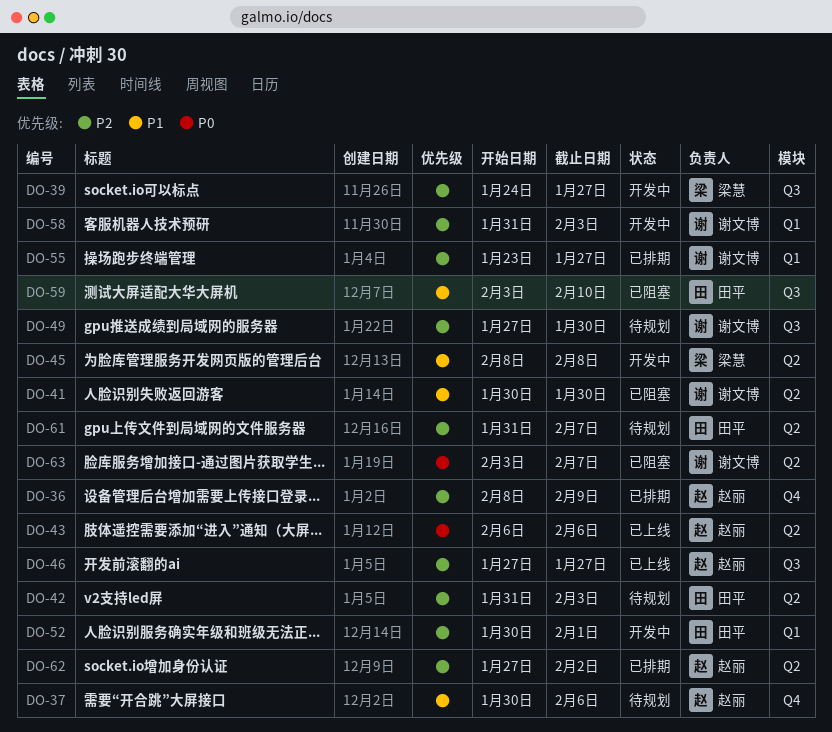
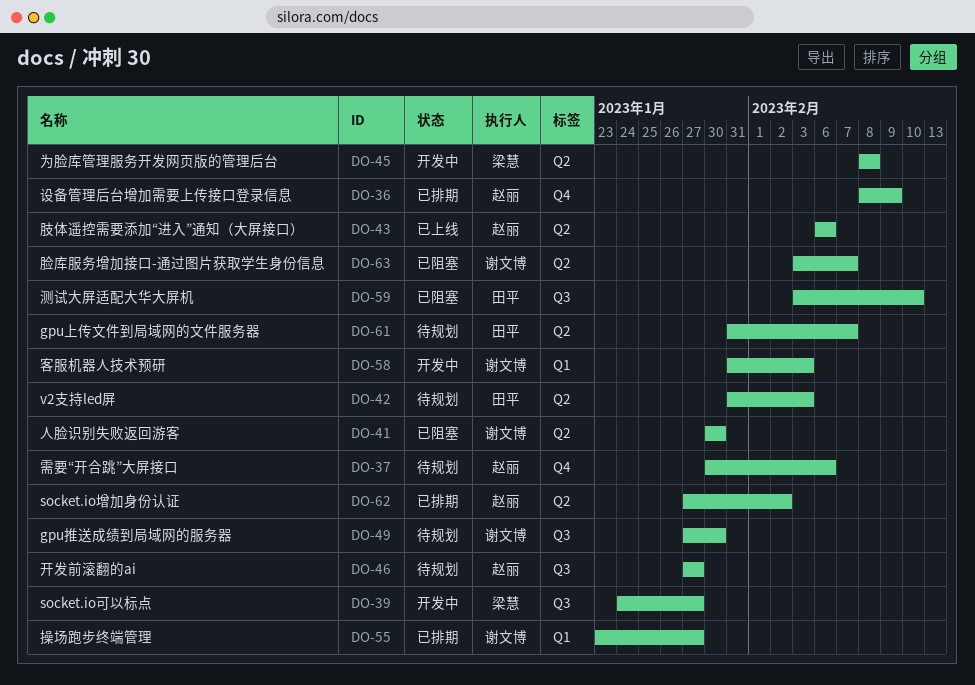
DO-46, status: 已上线 -> 待规划
DO-52: present -> none

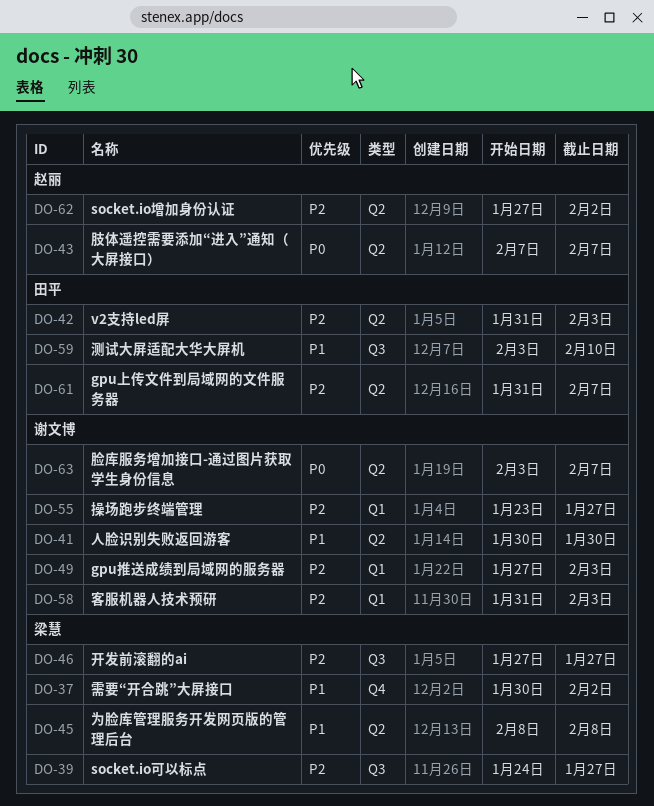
DO-36: present -> none
DO-37, owner: 赵丽 -> 梁慧
DO-37, due: Feb 6 -> Feb 2
DO-43, start: Feb 6 -> Feb 7
DO-43, due: Feb 6 -> Feb 7
DO-46, owner: 赵丽 -> 梁慧
DO-49, label: Q3 -> Q1
DO-49, due: Jan 30 -> Feb 3

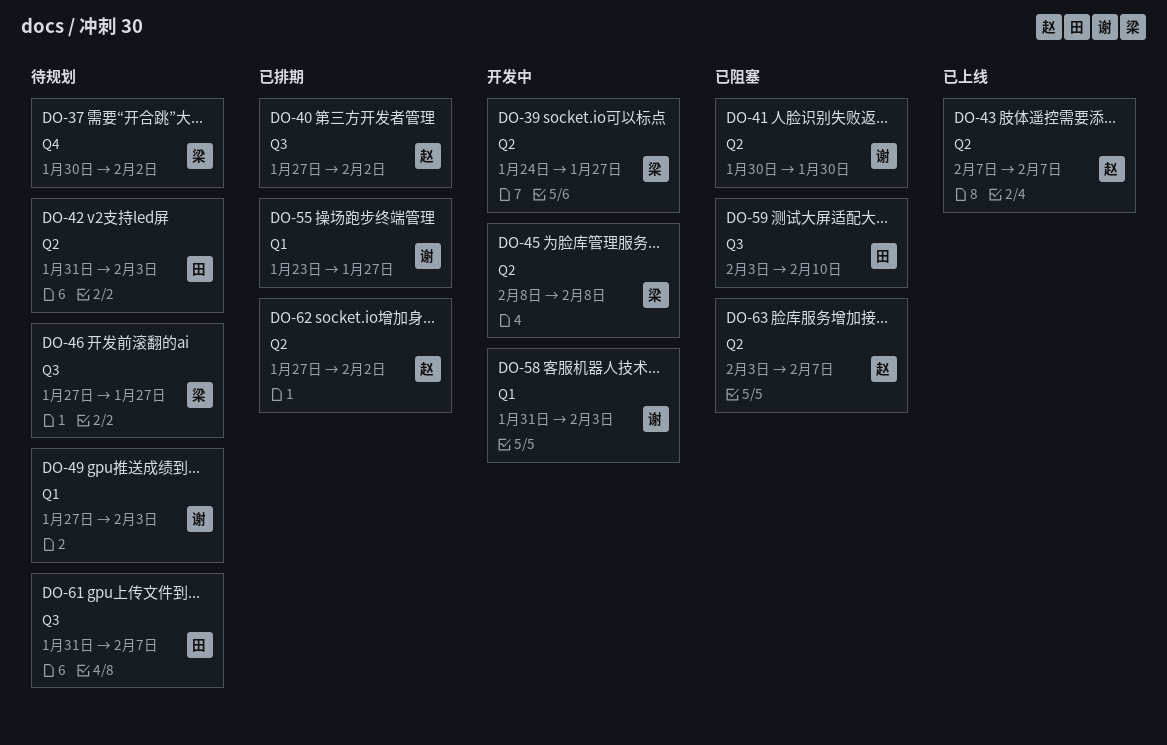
DO-39, label: Q3 -> Q2
DO-40: none -> present
DO-61, label: Q2 -> Q3
DO-63, owner: 谢文博 -> 赵丽

